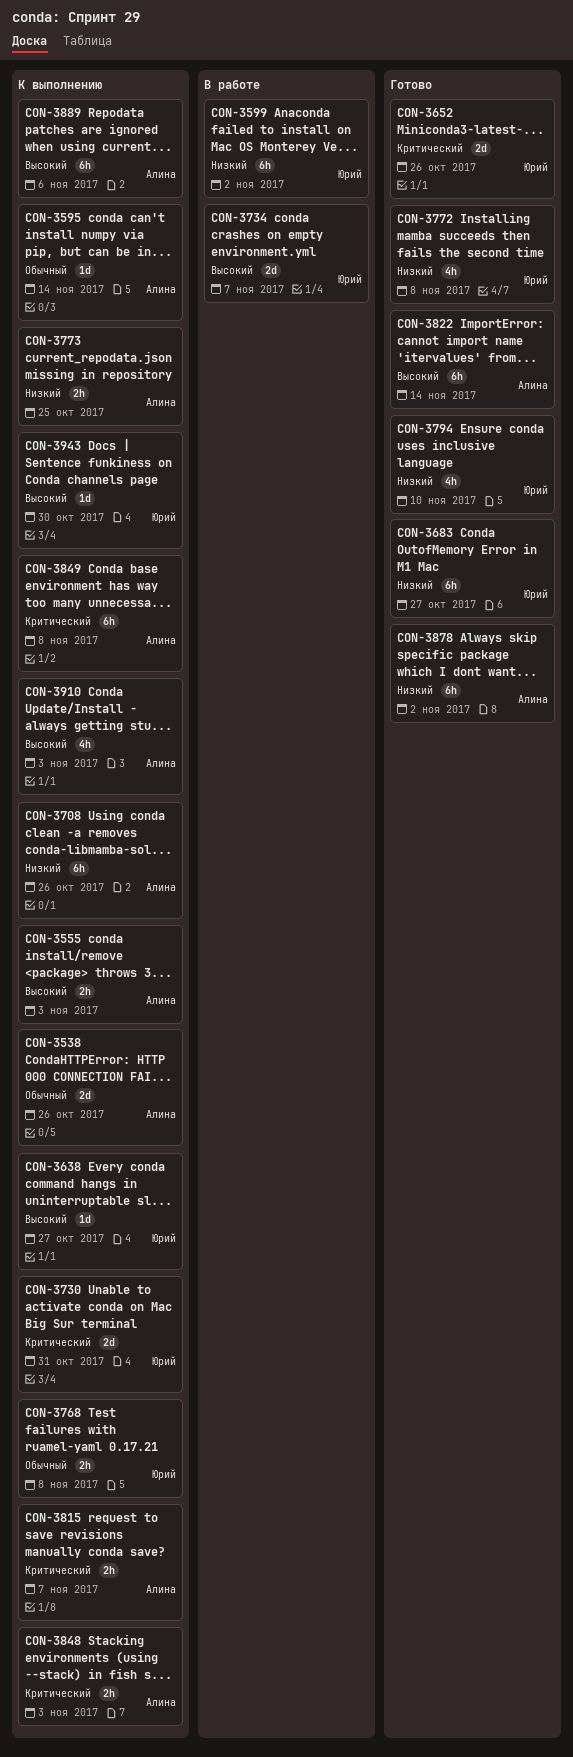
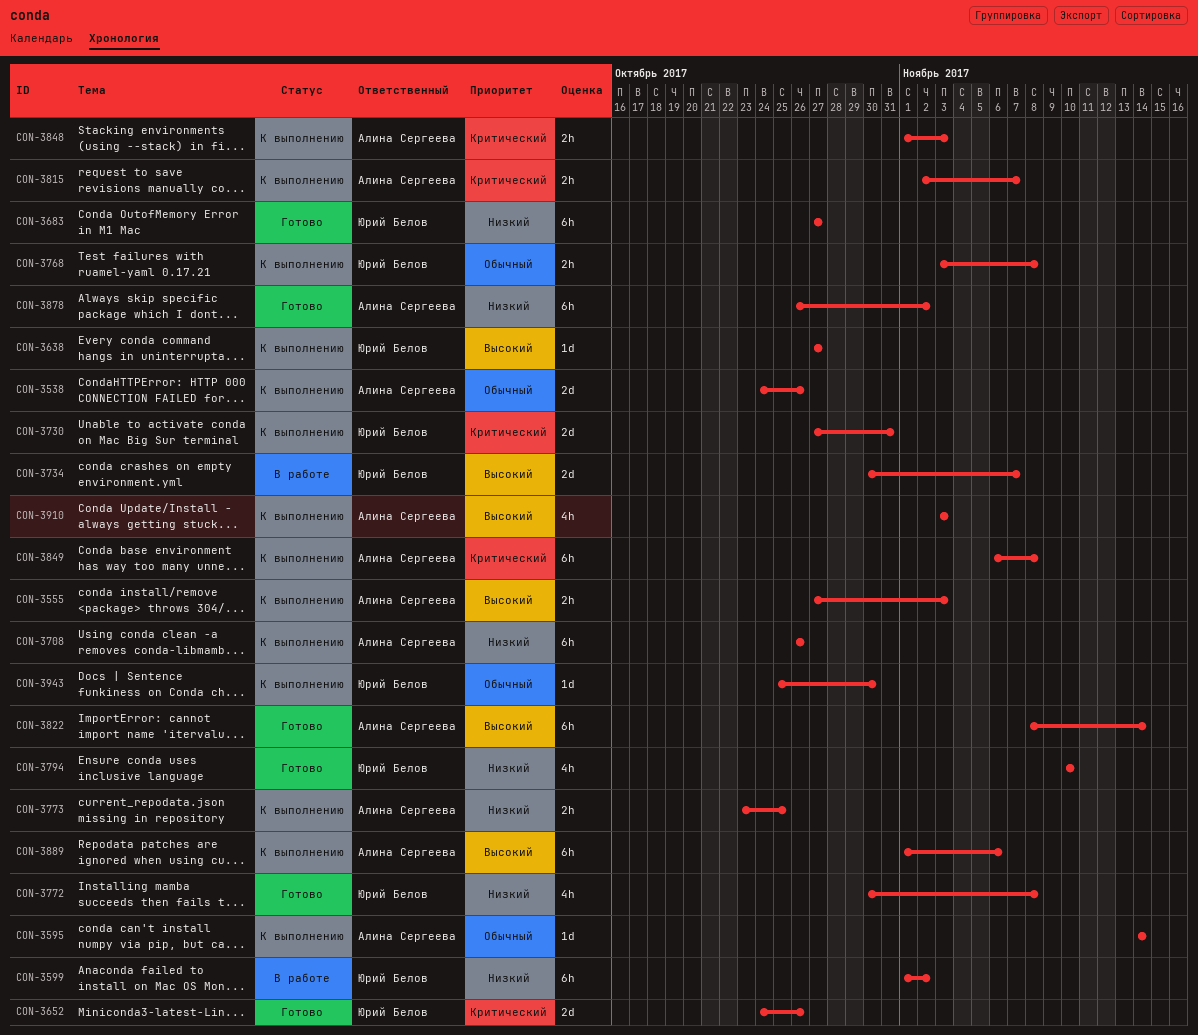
CON-3943, priority: Высокий -> Обычный

